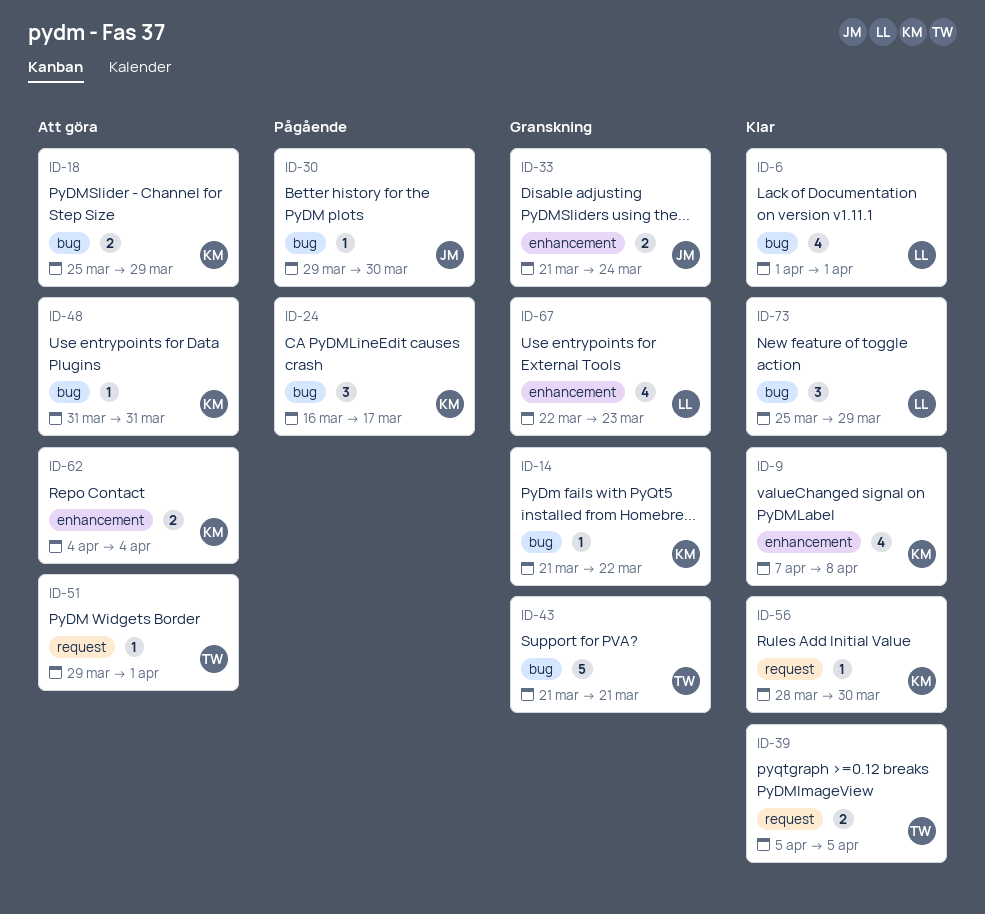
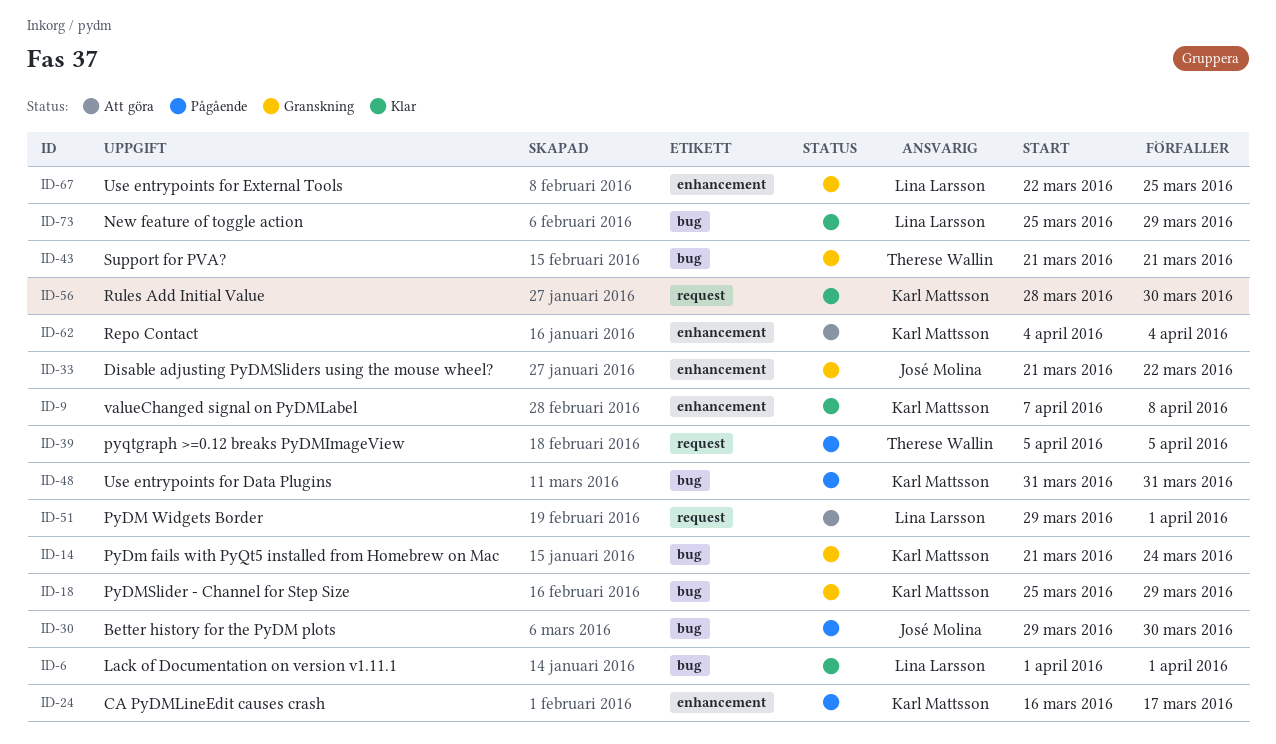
ID-14, due: Mar 22 -> Mar 24
ID-18, status: Att göra -> Granskning
ID-24, label: bug -> enhancement
ID-33, due: Mar 24 -> Mar 22
ID-39, status: Klar -> Pågående
ID-48, status: Att göra -> Pågående
ID-51, owner: Therese Wallin -> Lina Larsson
ID-67, due: Mar 23 -> Mar 25

